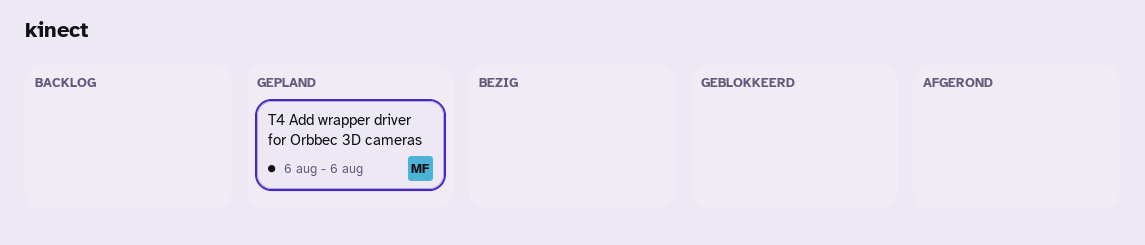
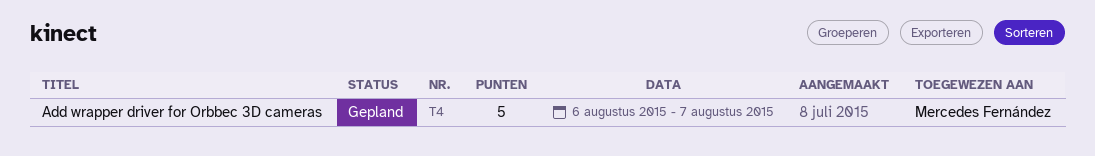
T4, estimate: 1 -> 5
T4, due: Aug 6 -> Aug 7

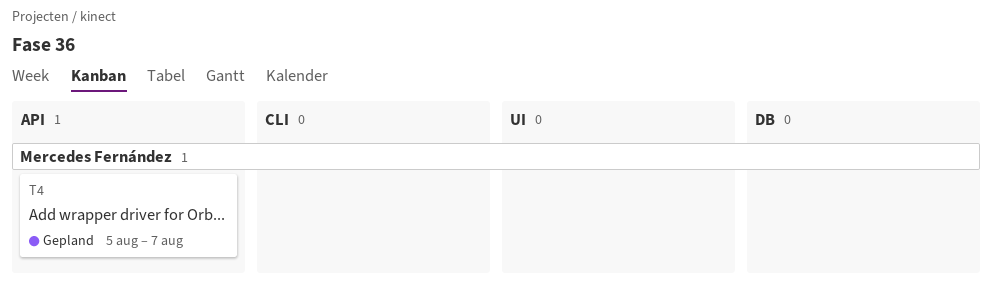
T4, start: Aug 6 -> Aug 5

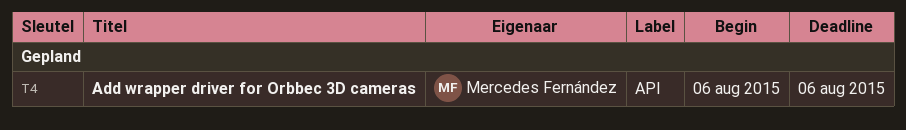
T4, start: Aug 5 -> Aug 6
T4, due: Aug 7 -> Aug 6

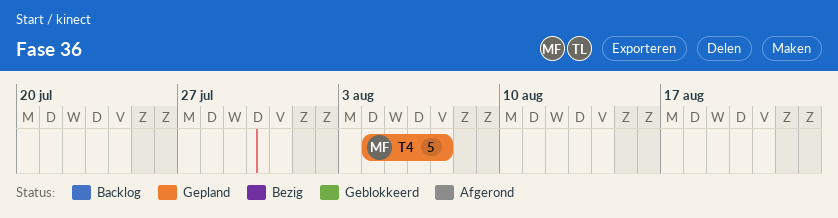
T4, start: Aug 6 -> Aug 4
T4, due: Aug 6 -> Aug 7

